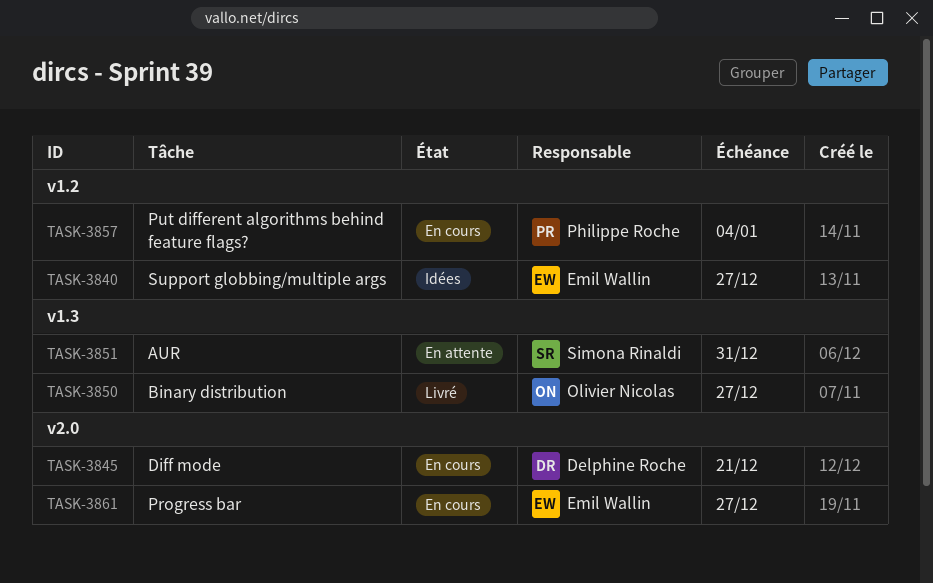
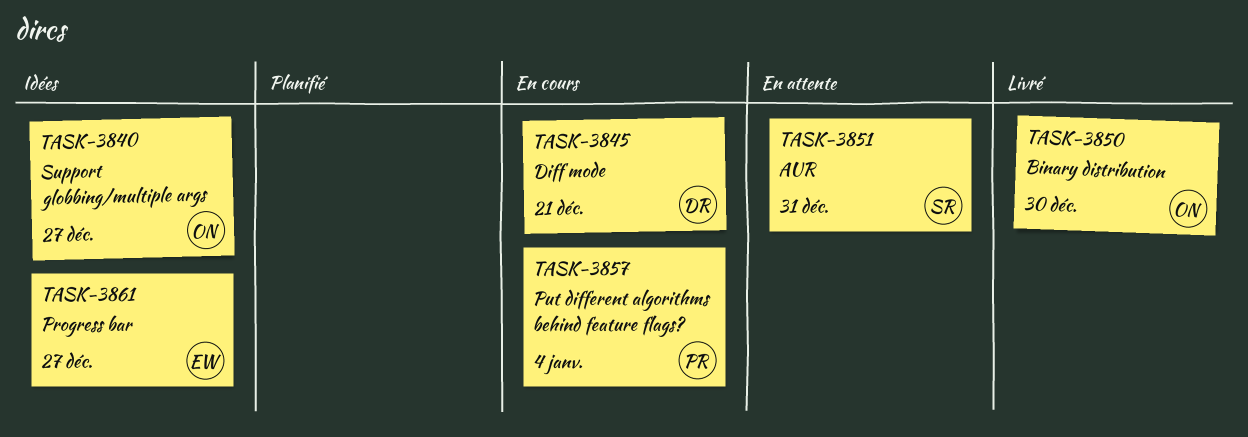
TASK-3840, owner: Emil Wallin -> Olivier Nicolas
TASK-3850, due: Dec 27 -> Dec 30
TASK-3861, status: En cours -> Idées

